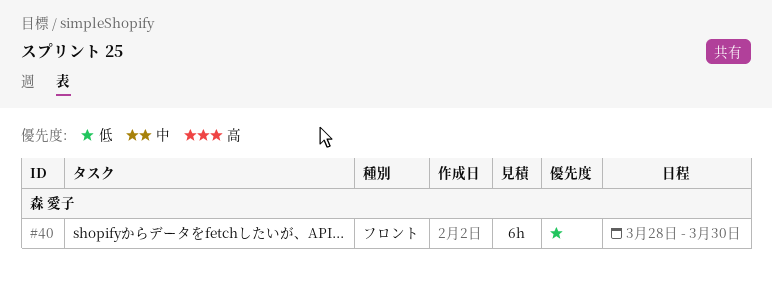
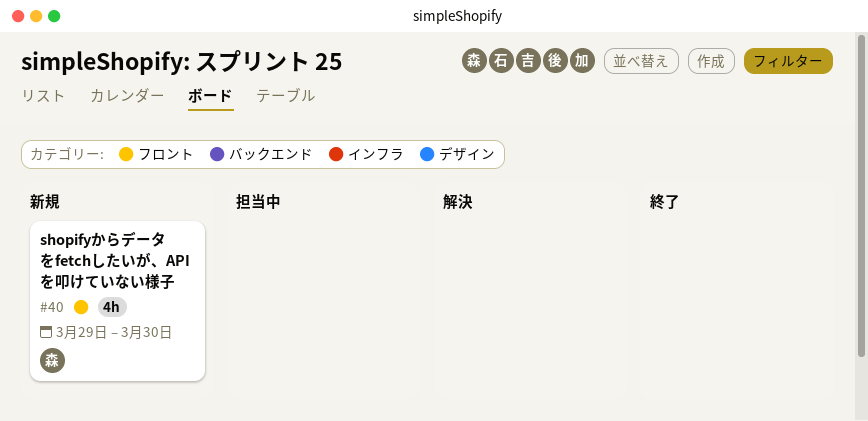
#40, estimate: 6h -> 4h
#40, start: Mar 28 -> Mar 29

